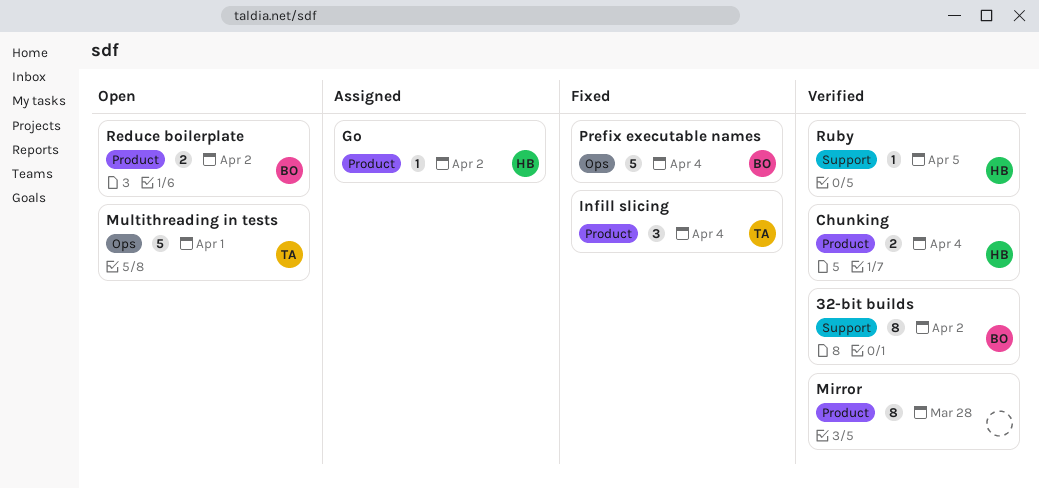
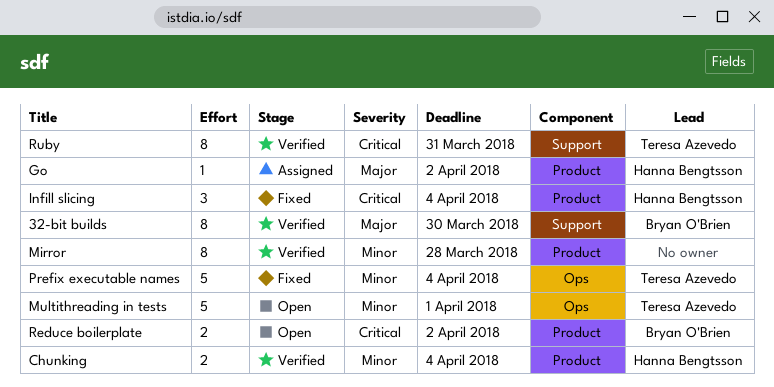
32-bit builds, due: Apr 2 -> Mar 30
Infill slicing, owner: Teresa Azevedo -> Hanna Bengtsson
Prefix executable names, owner: Bryan O'Brien -> Teresa Azevedo
Ruby, owner: Hanna Bengtsson -> Teresa Azevedo
Ruby, estimate: 1 -> 8
Ruby, due: Apr 5 -> Mar 31

